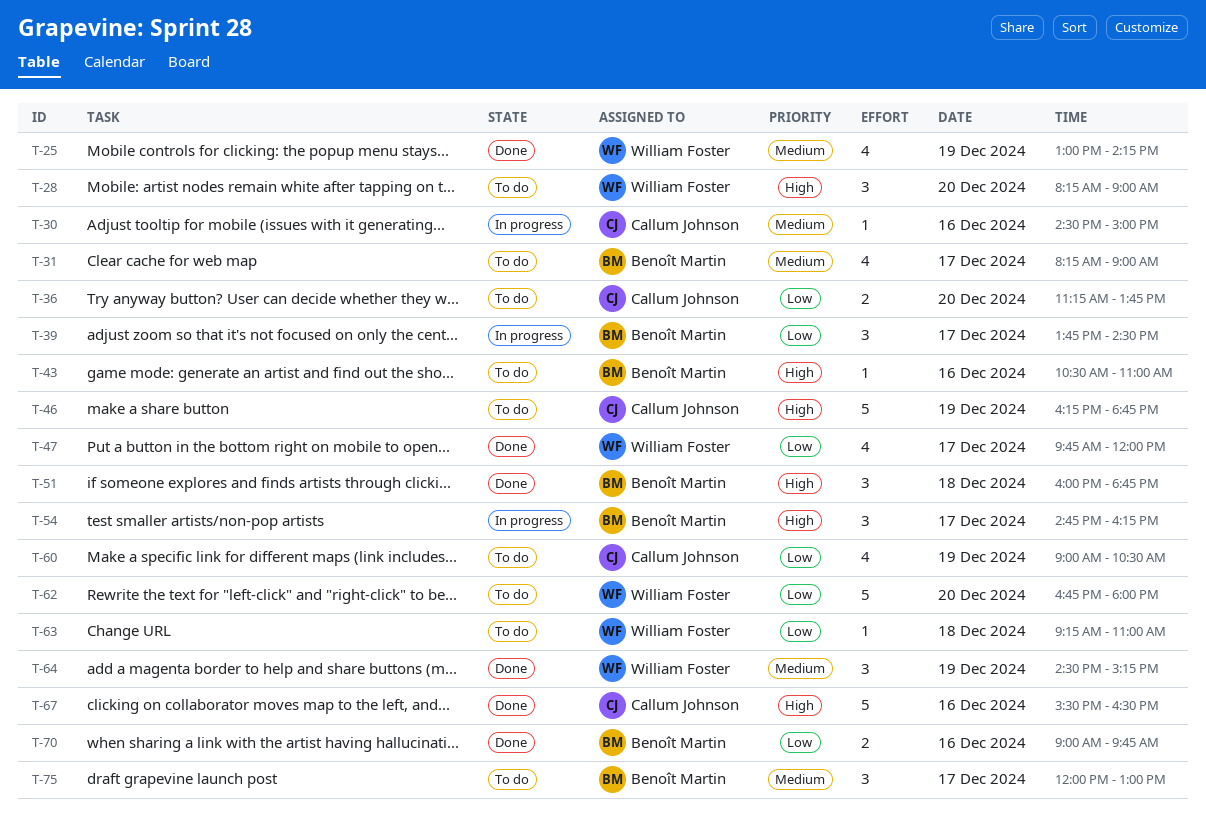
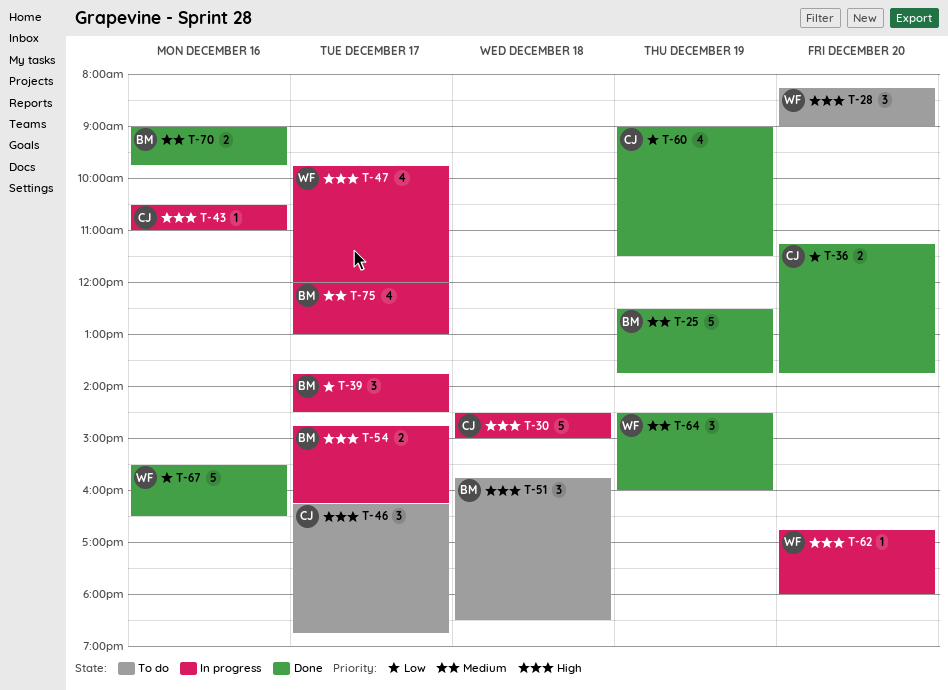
T-25, owner: William Foster -> Benoît Martin
T-25, estimate: 4 -> 5
T-25, begins: 13:00 -> 12:30
T-25, ends: 14:15 -> 13:45
T-30, priority: Medium -> High
T-30, estimate: 1 -> 5
T-30, day: Dec 16 -> Dec 18
T-31: present -> none
T-36, status: To do -> Done
T-43, status: To do -> In progress
T-43, owner: Benoît Martin -> Callum Johnson
T-46, estimate: 5 -> 3
T-46, day: Dec 19 -> Dec 17
T-47, status: Done -> In progress
T-47, priority: Low -> High
T-51, status: Done -> To do
T-51, begins: 16:00 -> 15:45
T-51, ends: 18:45 -> 18:30
T-54, estimate: 3 -> 2
T-60, status: To do -> Done
T-60, ends: 10:30 -> 11:30
T-62, status: To do -> In progress
T-62, priority: Low -> High
T-62, estimate: 5 -> 1
T-63: present -> none
T-64, ends: 15:15 -> 16:00
T-67, owner: Callum Johnson -> William Foster
T-67, priority: High -> Low
T-70, priority: Low -> Medium
T-75, status: To do -> In progress
T-75, estimate: 3 -> 4

